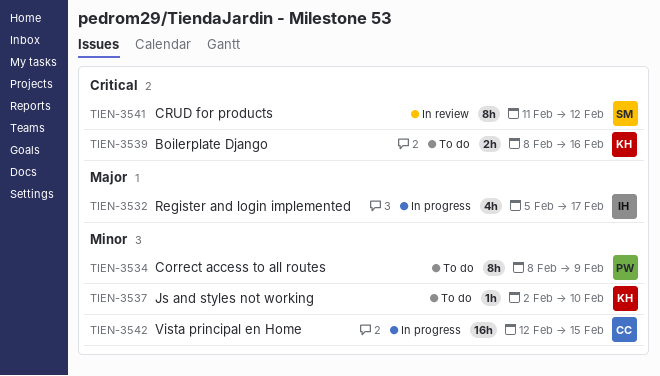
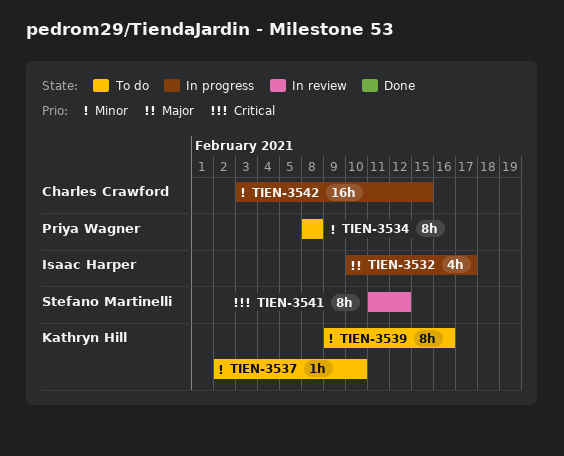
TIEN-3532, start: Feb 5 -> Feb 10
TIEN-3534, due: Feb 9 -> Feb 8
TIEN-3539, priority: Critical -> Minor
TIEN-3539, estimate: 2h -> 8h
TIEN-3539, start: Feb 8 -> Feb 9
TIEN-3542, start: Feb 12 -> Feb 3

